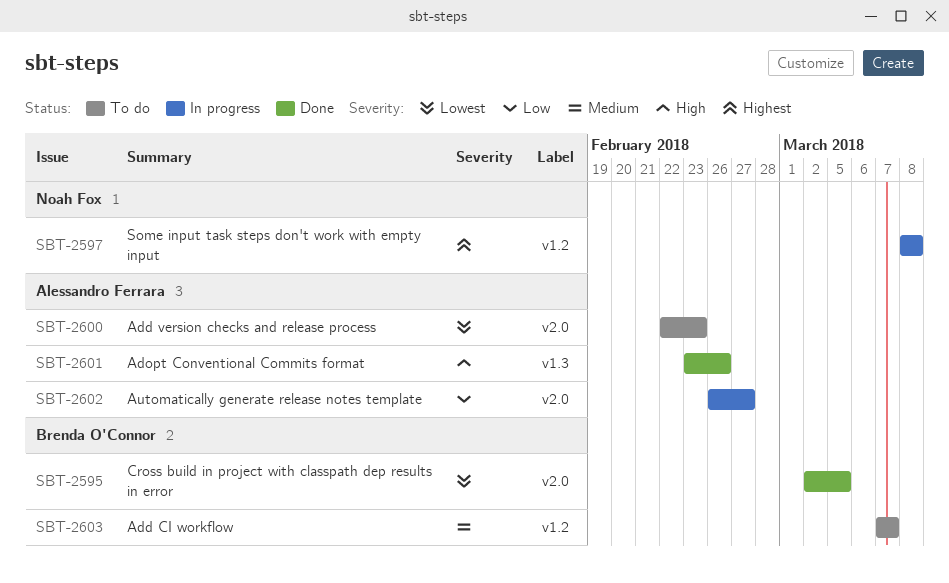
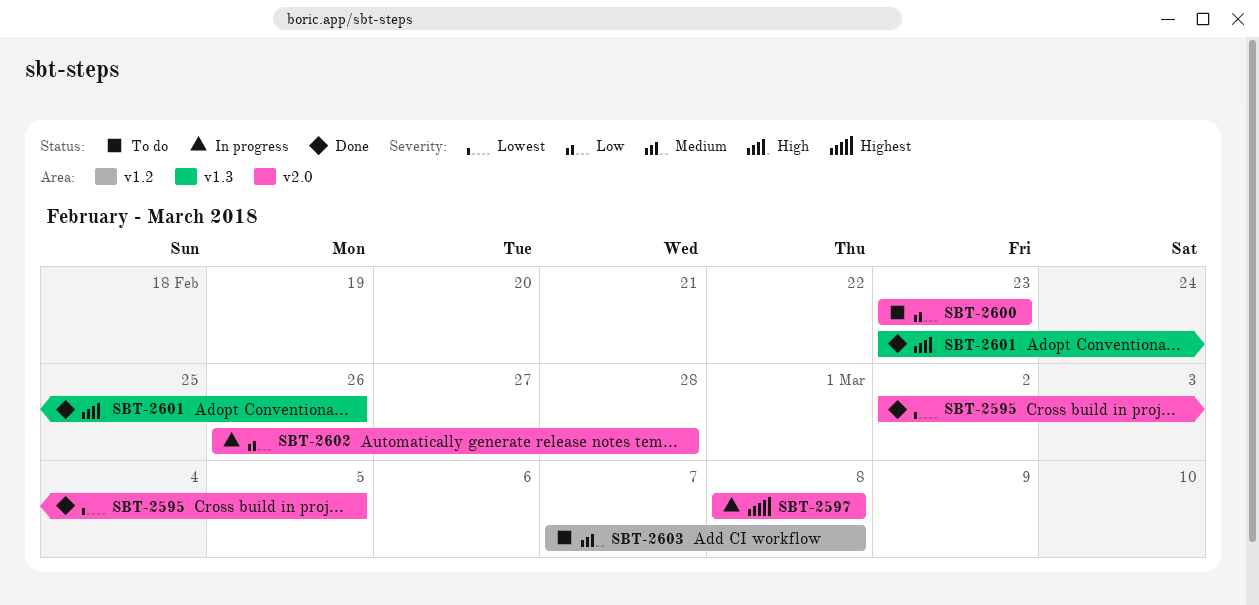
SBT-2597, label: v1.2 -> v2.0
SBT-2600, priority: Lowest -> Low
SBT-2600, start: Feb 22 -> Feb 23
SBT-2602, due: Feb 27 -> Feb 28
SBT-2603, due: Mar 7 -> Mar 8

